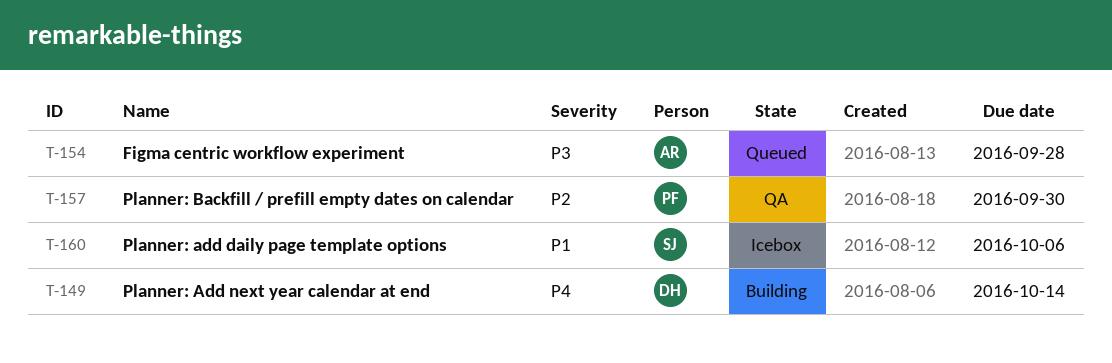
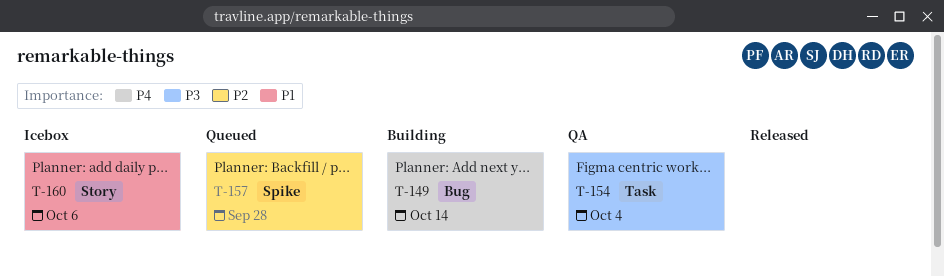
T-154, status: Queued -> QA
T-154, due: Sep 28 -> Oct 4
T-157, status: QA -> Queued
T-157, due: Sep 30 -> Sep 28

